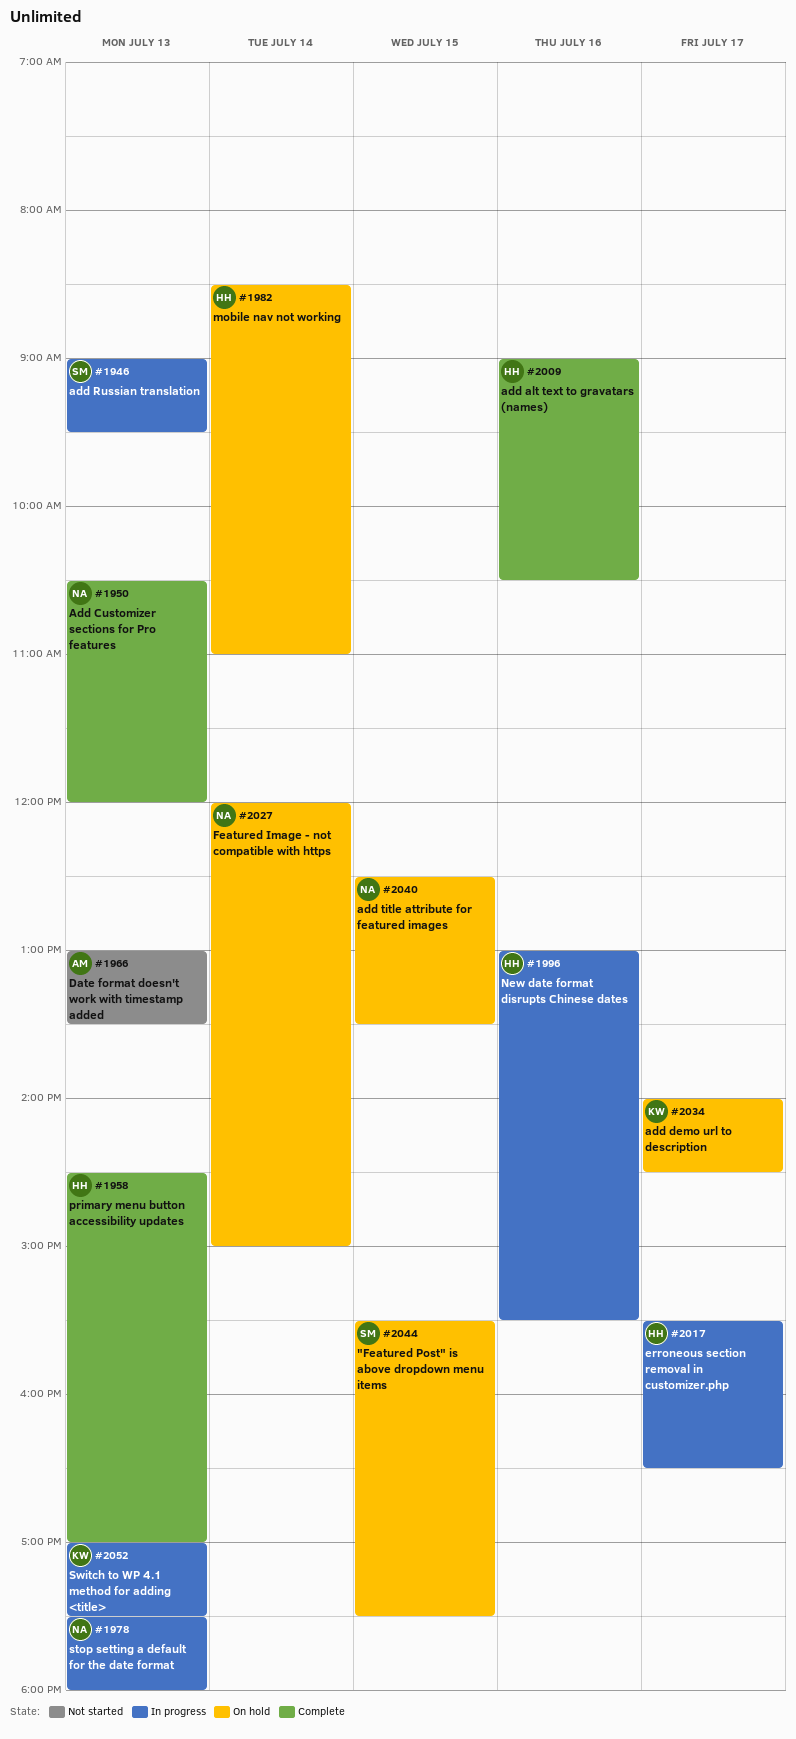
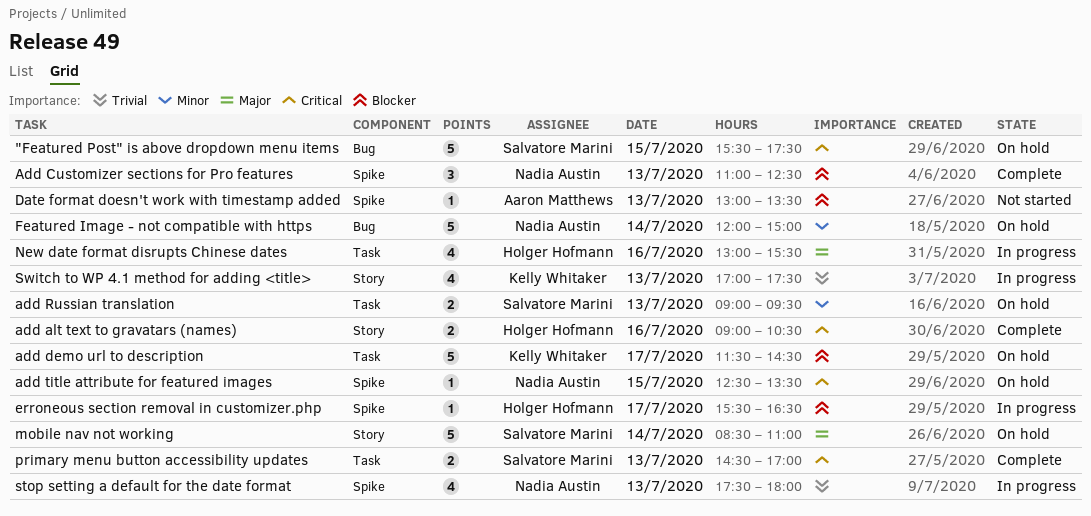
Add Customizer sections for Pro features, begins: 10:30 -> 11:00
Add Customizer sections for Pro features, ends: 12:00 -> 12:30
add demo url to description, begins: 14:00 -> 11:30
add Russian translation, status: In progress -> On hold
mobile nav not working, owner: Holger Hofmann -> Salvatore Marini
primary menu button accessibility updates, owner: Holger Hofmann -> Salvatore Marini

